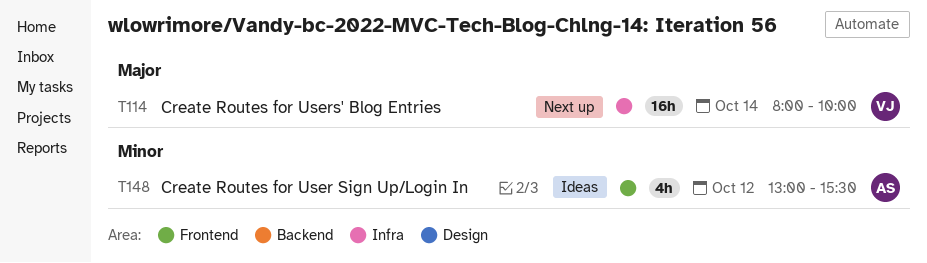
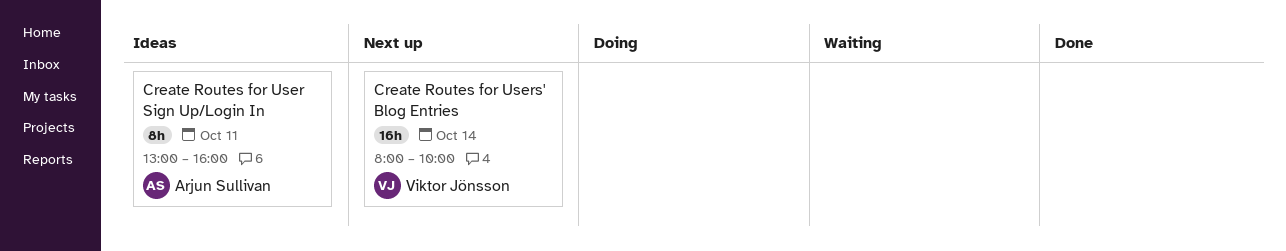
Create Routes for User Sign Up/Login In, estimate: 4h -> 8h
Create Routes for User Sign Up/Login In, day: Oct 12 -> Oct 11
Create Routes for User Sign Up/Login In, ends: 15:30 -> 16:00

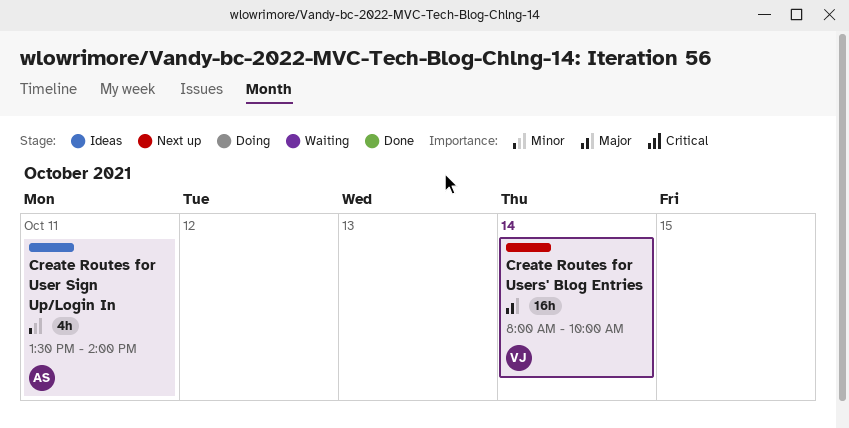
Create Routes for User Sign Up/Login In, estimate: 8h -> 4h
Create Routes for User Sign Up/Login In, begins: 13:00 -> 13:30
Create Routes for User Sign Up/Login In, ends: 16:00 -> 14:00

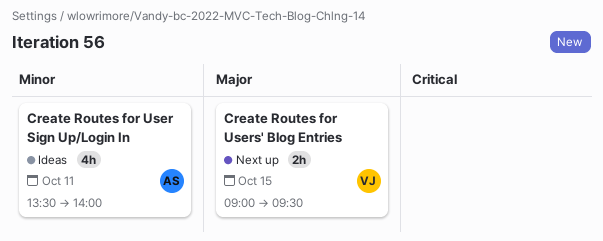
Create Routes for Users' Blog Entries, estimate: 16h -> 2h
Create Routes for Users' Blog Entries, day: Oct 14 -> Oct 15
Create Routes for Users' Blog Entries, begins: 08:00 -> 09:00
Create Routes for Users' Blog Entries, ends: 10:00 -> 09:30

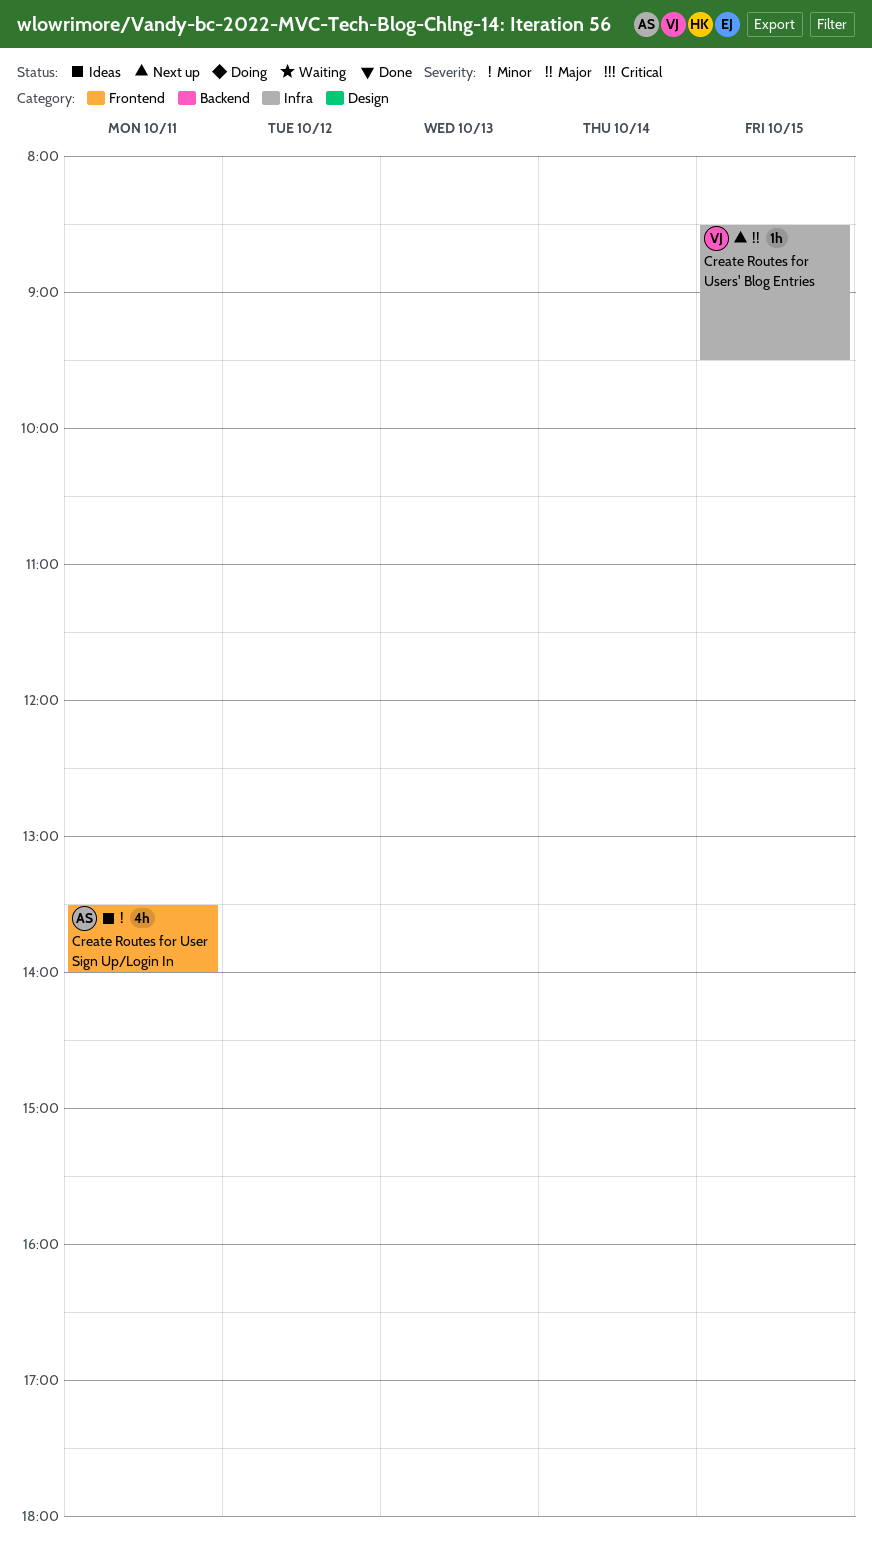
Create Routes for Users' Blog Entries, estimate: 2h -> 1h
Create Routes for Users' Blog Entries, begins: 09:00 -> 08:30

